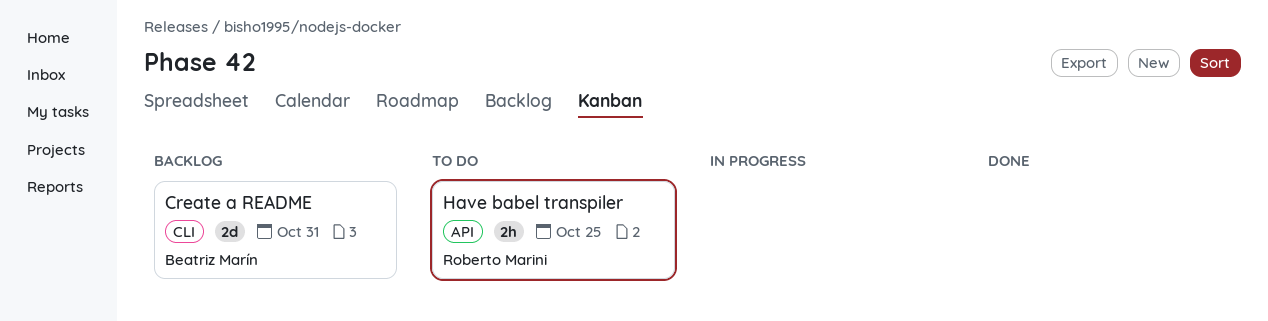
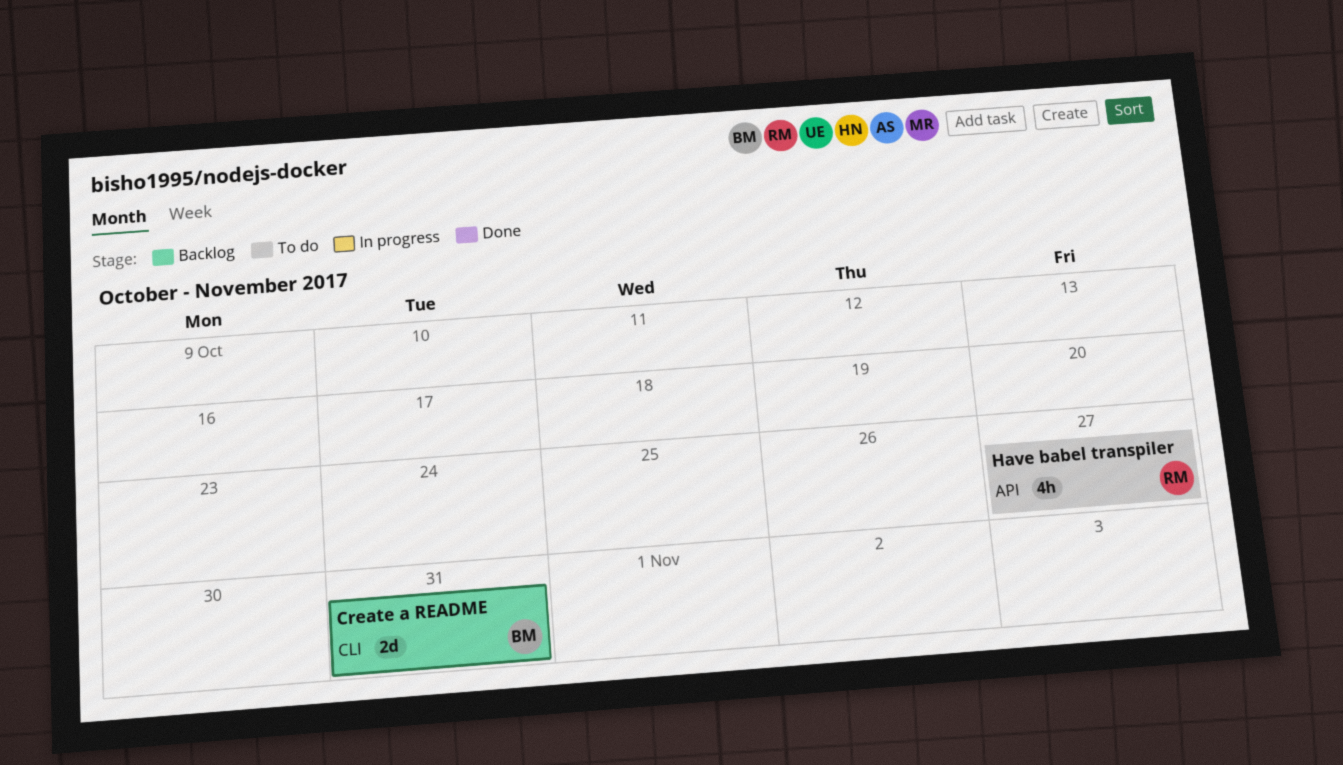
Have babel transpiler, estimate: 2h -> 4h
Have babel transpiler, due: Oct 25 -> Oct 27

